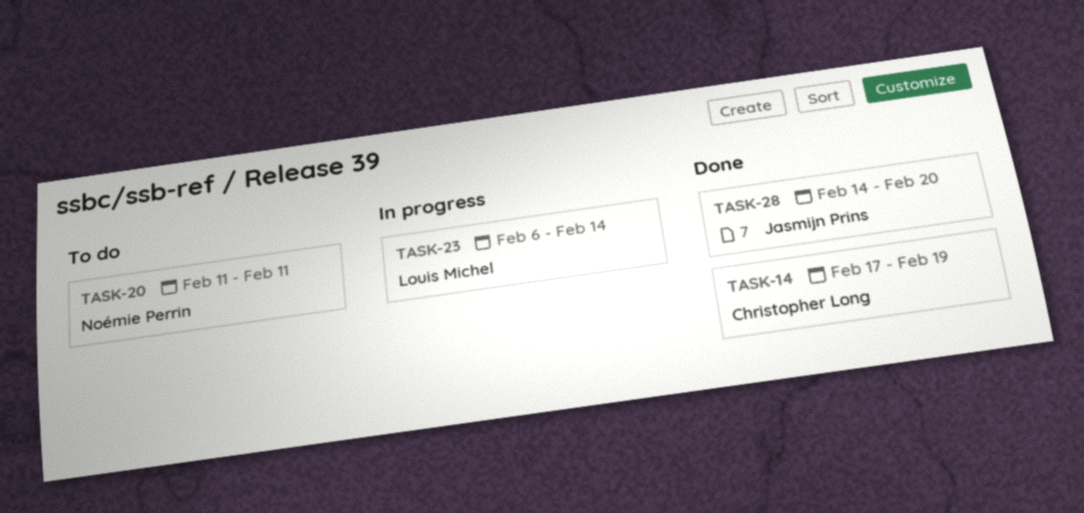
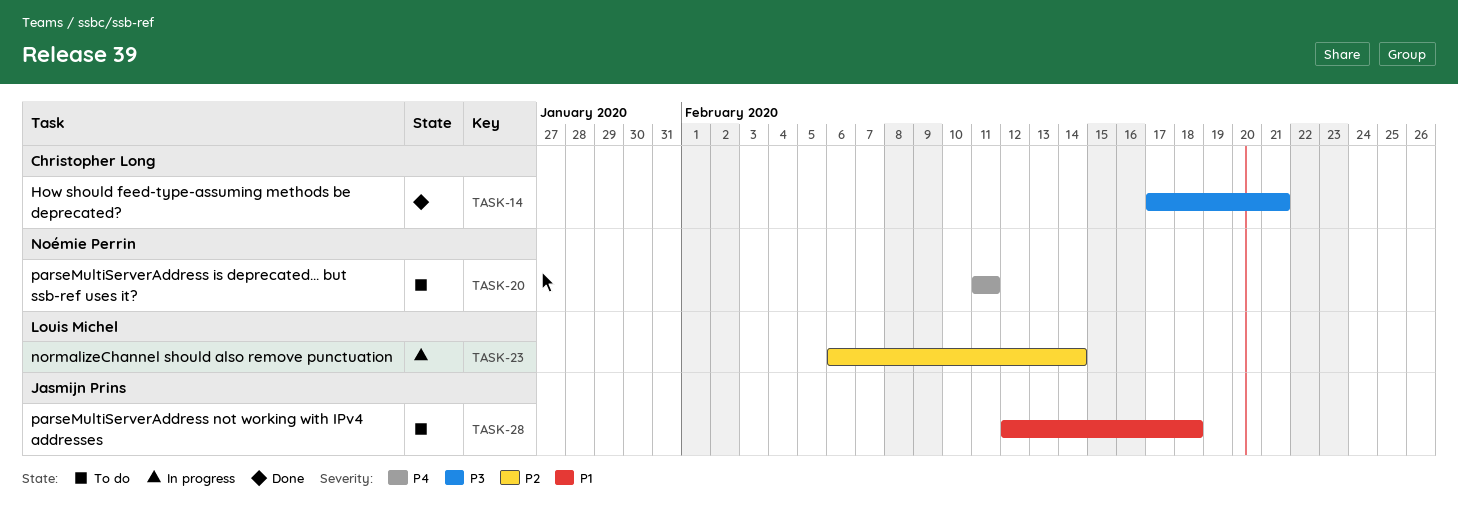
TASK-14, due: Feb 19 -> Feb 21
TASK-28, status: Done -> To do
TASK-28, start: Feb 14 -> Feb 12
TASK-28, due: Feb 20 -> Feb 18

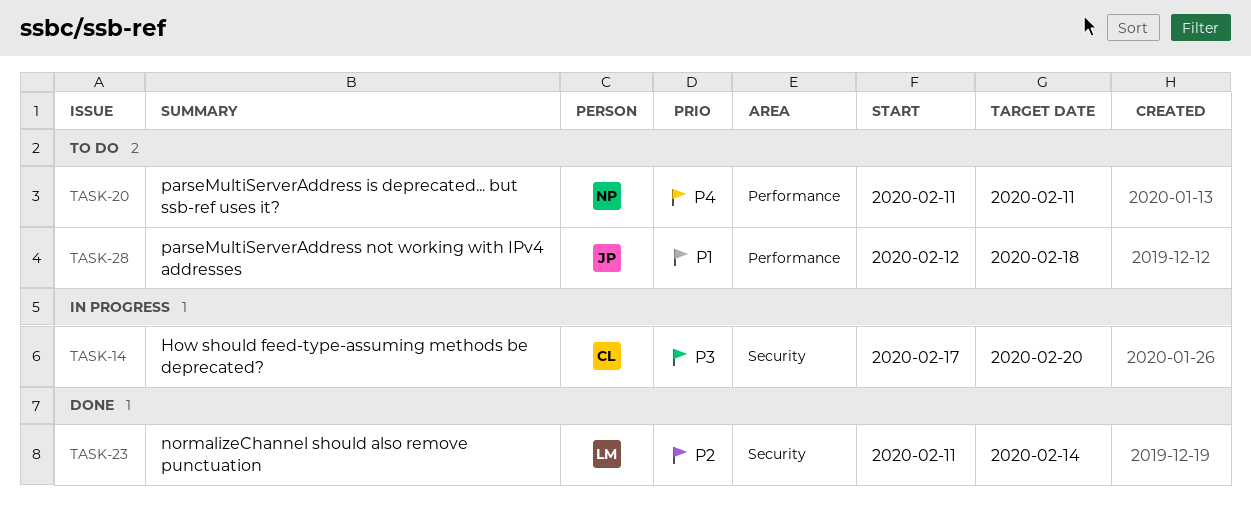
TASK-14, status: Done -> In progress
TASK-14, due: Feb 21 -> Feb 20
TASK-23, status: In progress -> Done
TASK-23, start: Feb 6 -> Feb 11

